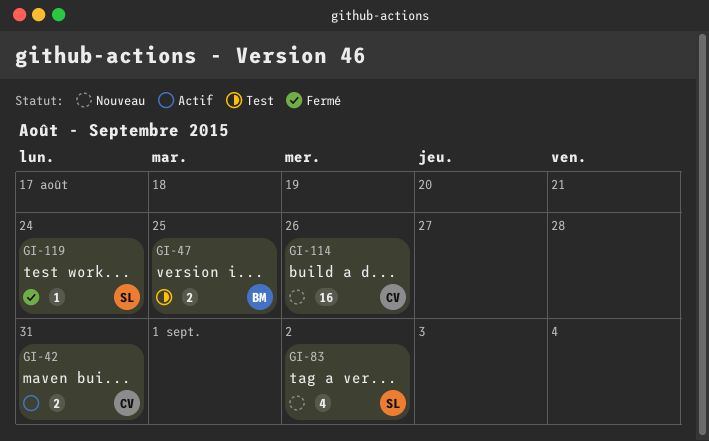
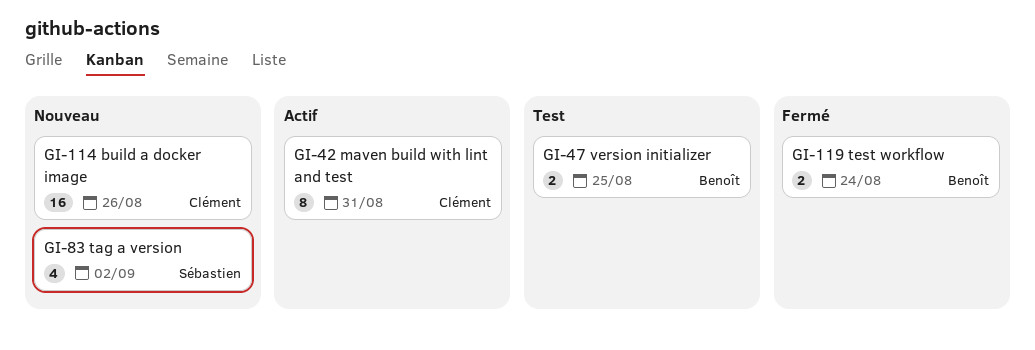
GI-42, estimate: 2 -> 8
GI-119, owner: Sébastien -> Benoît
GI-119, estimate: 1 -> 2

